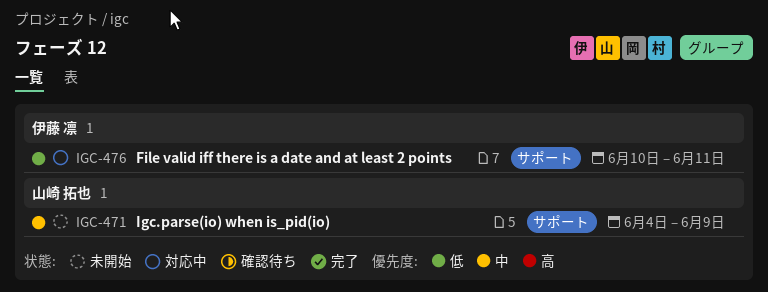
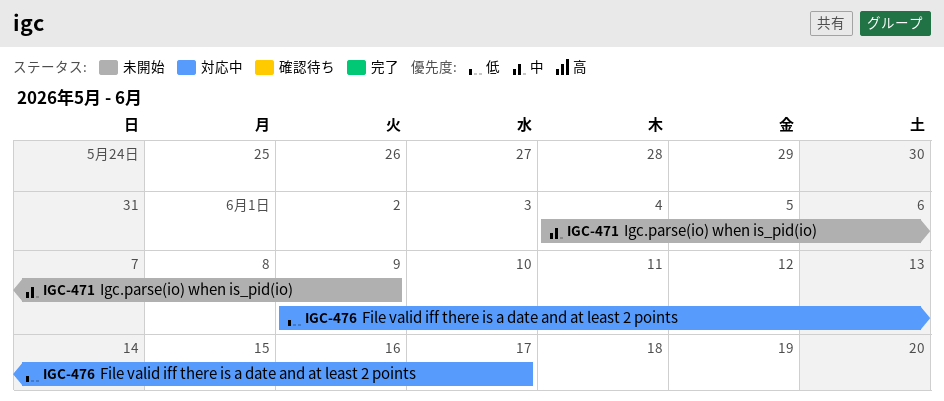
IGC-476, start: Jun 10 -> Jun 9
IGC-476, due: Jun 11 -> Jun 17

